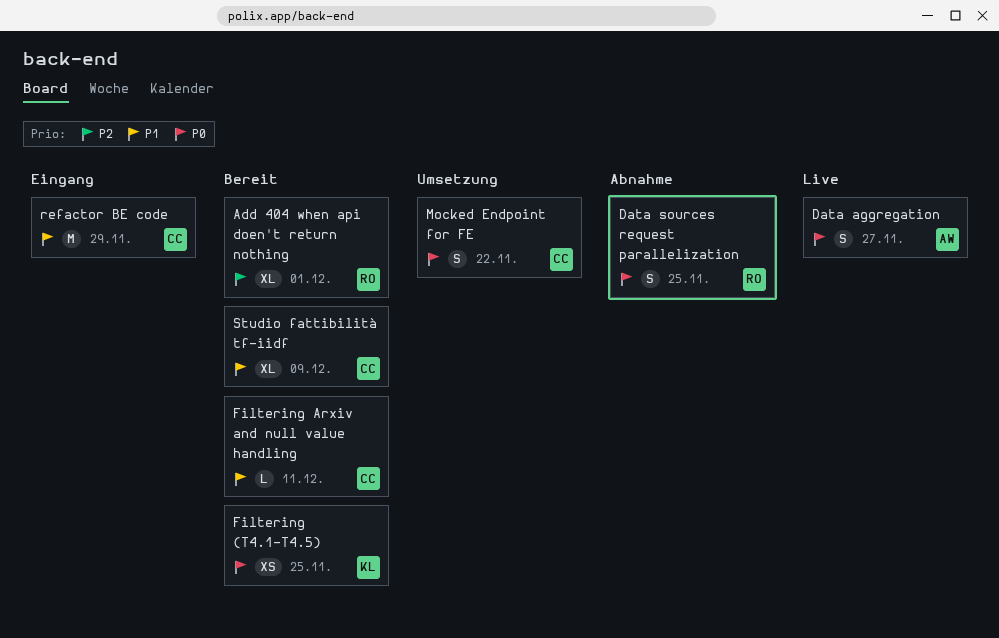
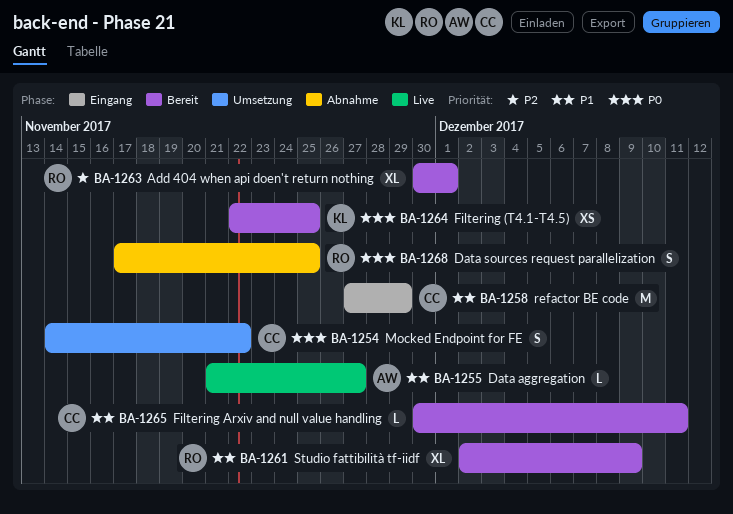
Data aggregation, priority: P0 -> P1
Data aggregation, estimate: S -> L
Studio fattibilità tf-iidf, owner: CC -> RO

